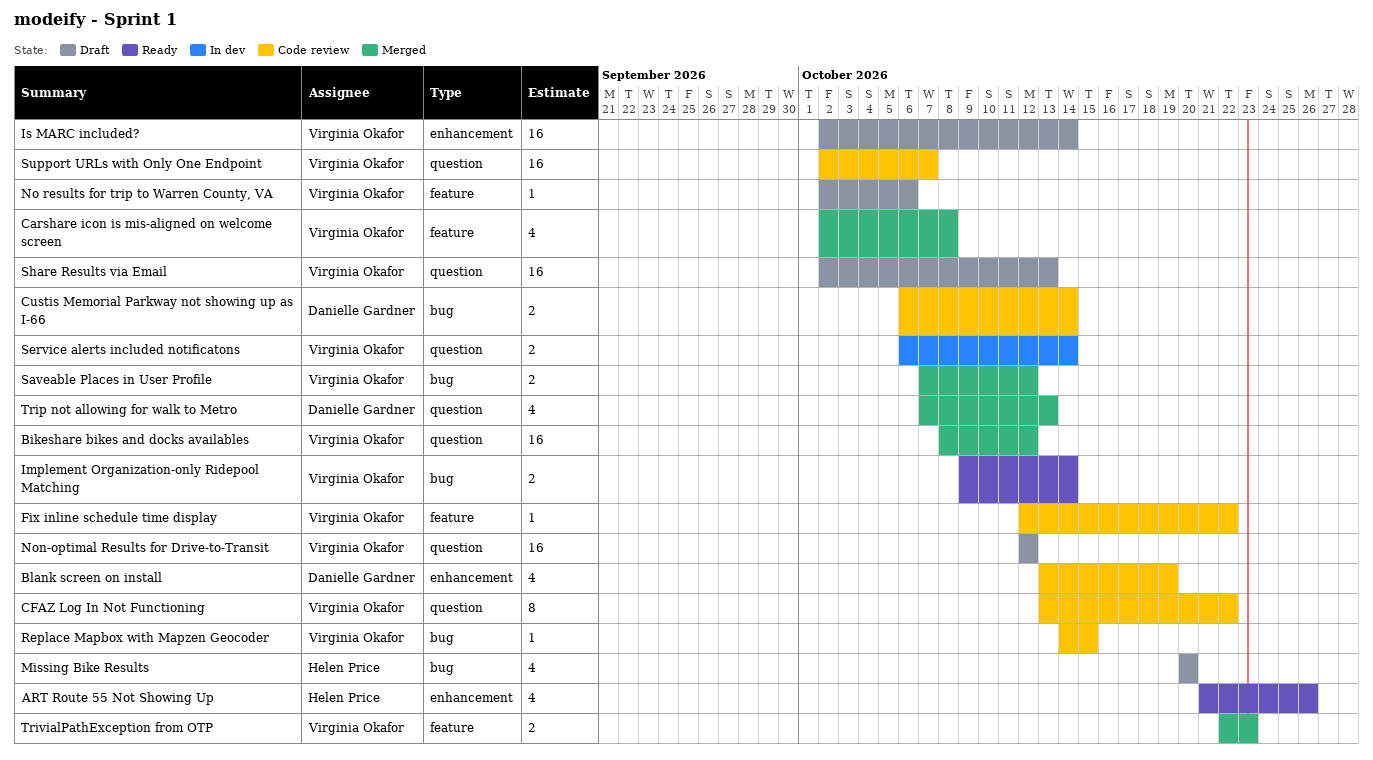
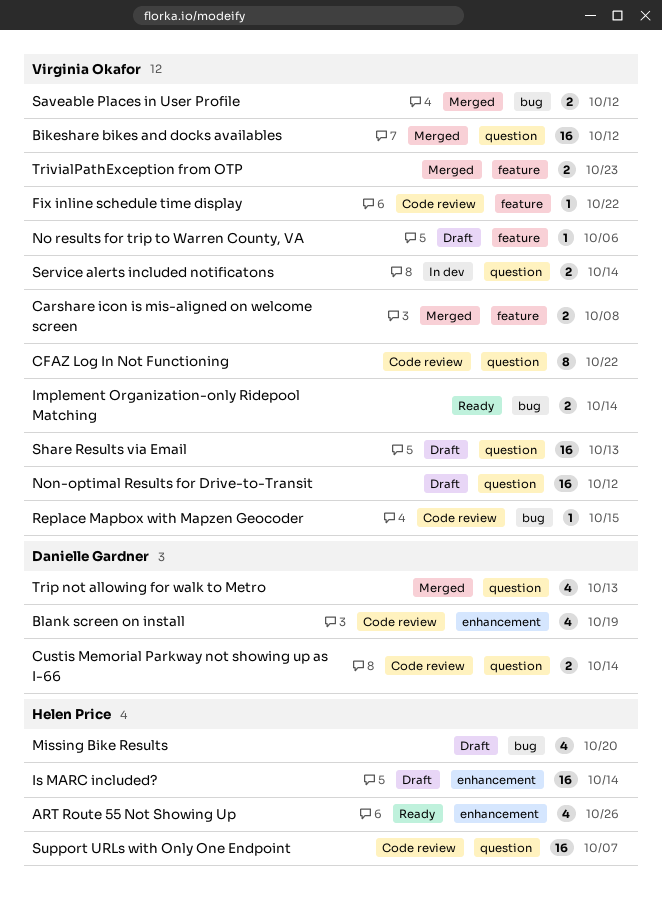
Carshare icon is mis-aligned on welcome screen, estimate: 4 -> 2
Custis Memorial Parkway not showing up as I-66, label: bug -> question
Is MARC included?, owner: Virginia Okafor -> Helen Price
Support URLs with Only One Endpoint, owner: Virginia Okafor -> Helen Price

